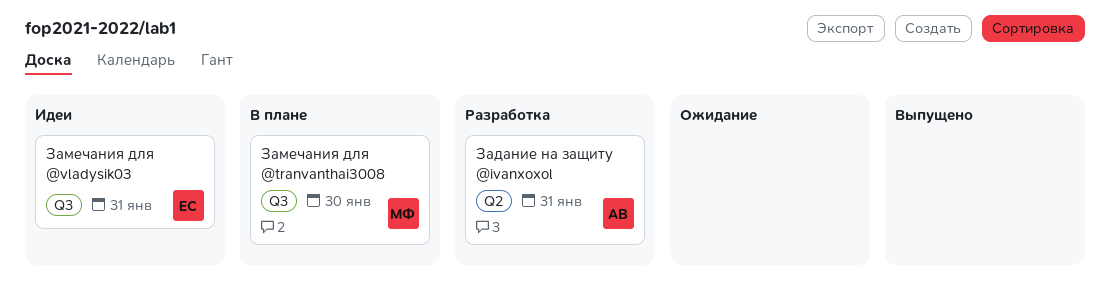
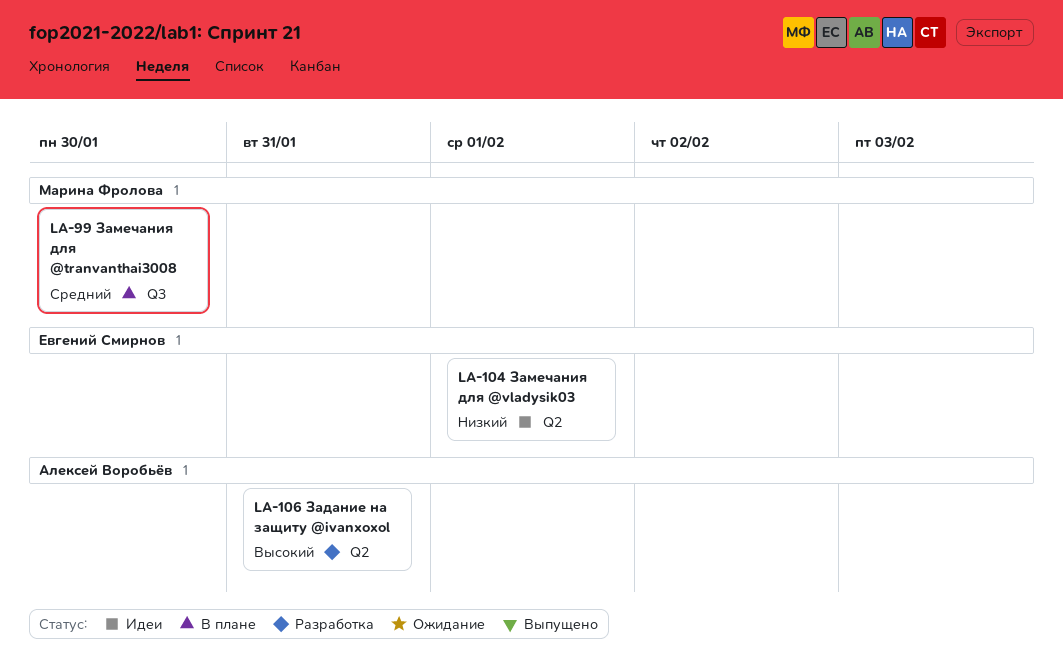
Замечания для @vladysik03, label: Q3 -> Q2
Замечания для @vladysik03, due: Jan 31 -> Feb 1

